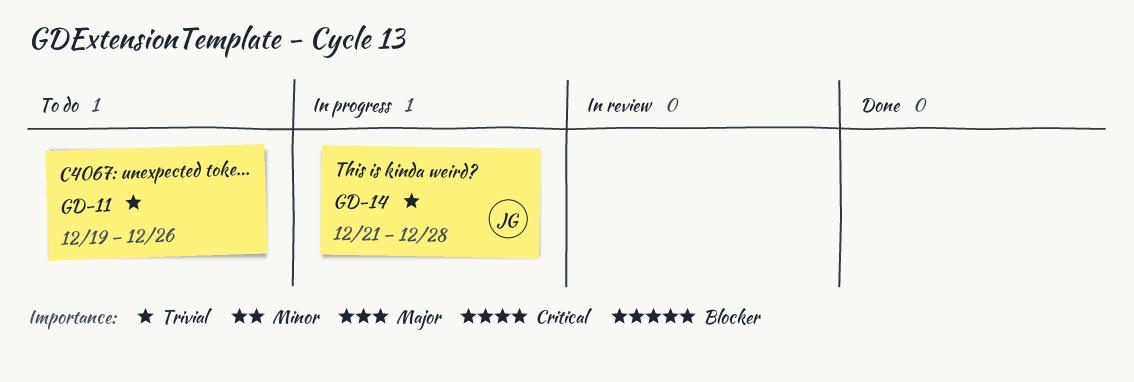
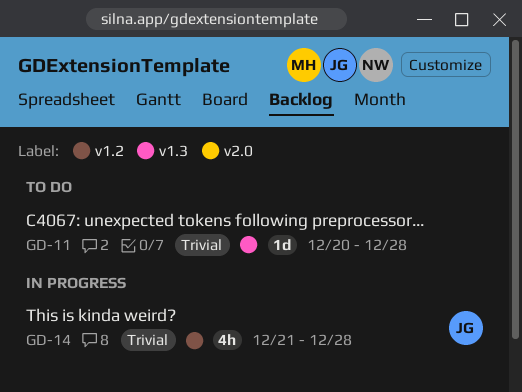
GD-11, start: Dec 19 -> Dec 20
GD-11, due: Dec 26 -> Dec 28

